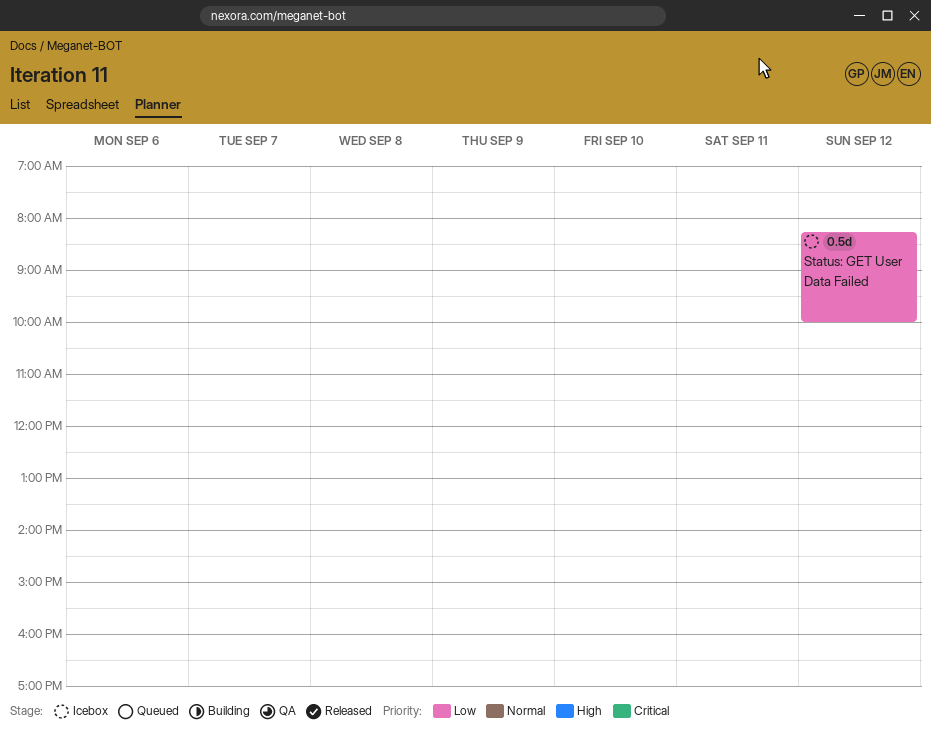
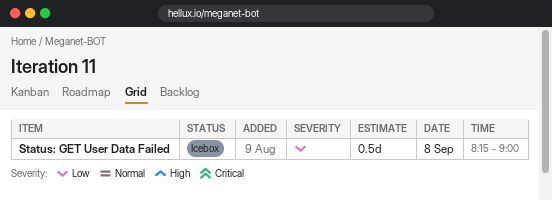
Status: GET User Data Failed, day: Sep 12 -> Sep 8
Status: GET User Data Failed, ends: 10:00 -> 09:00

